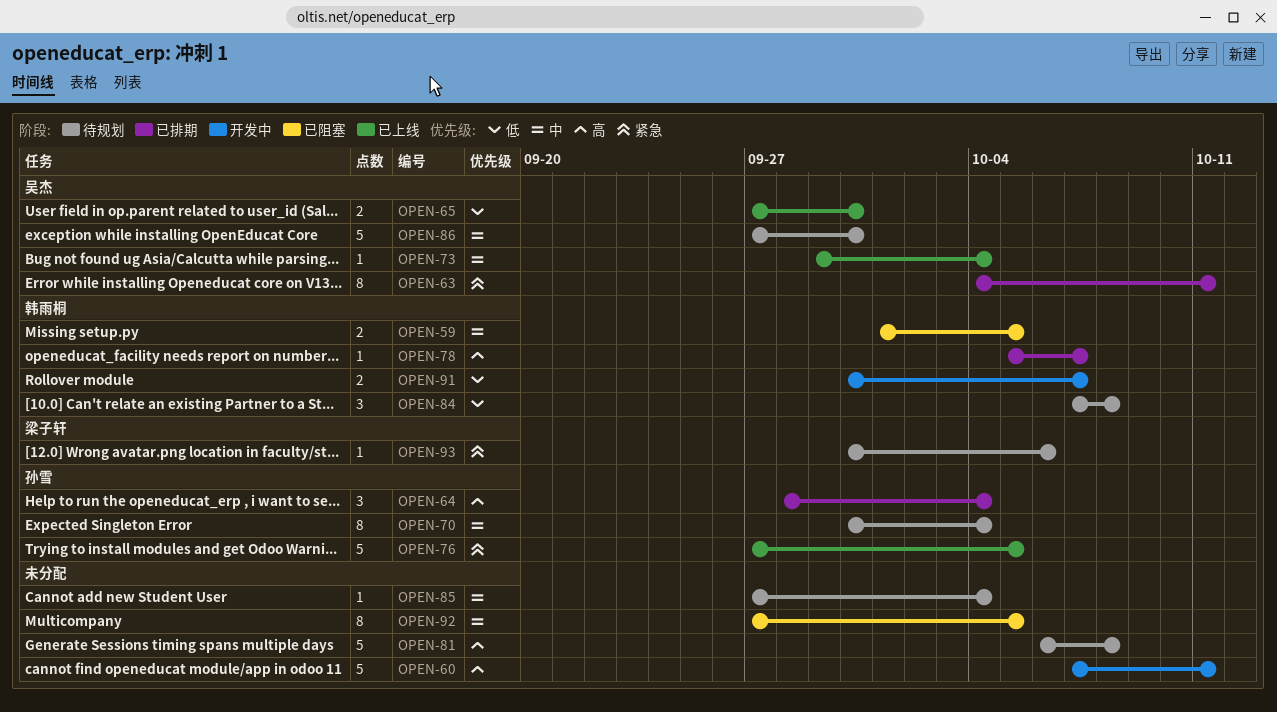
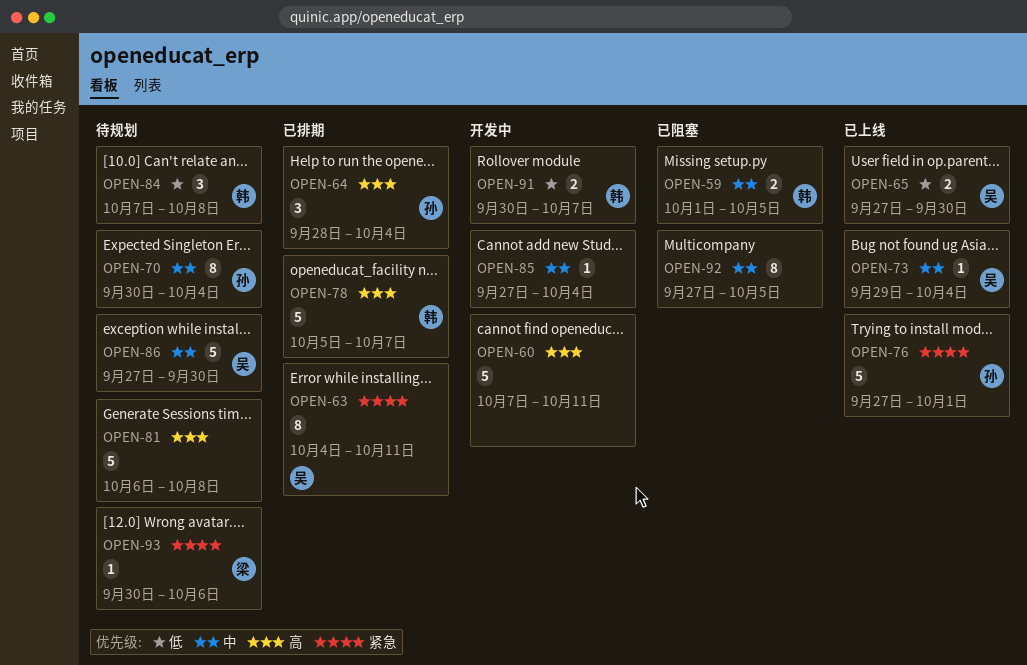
OPEN-76, due: Oct 5 -> Oct 1
OPEN-78, estimate: 1 -> 5
OPEN-85, status: 待规划 -> 开发中

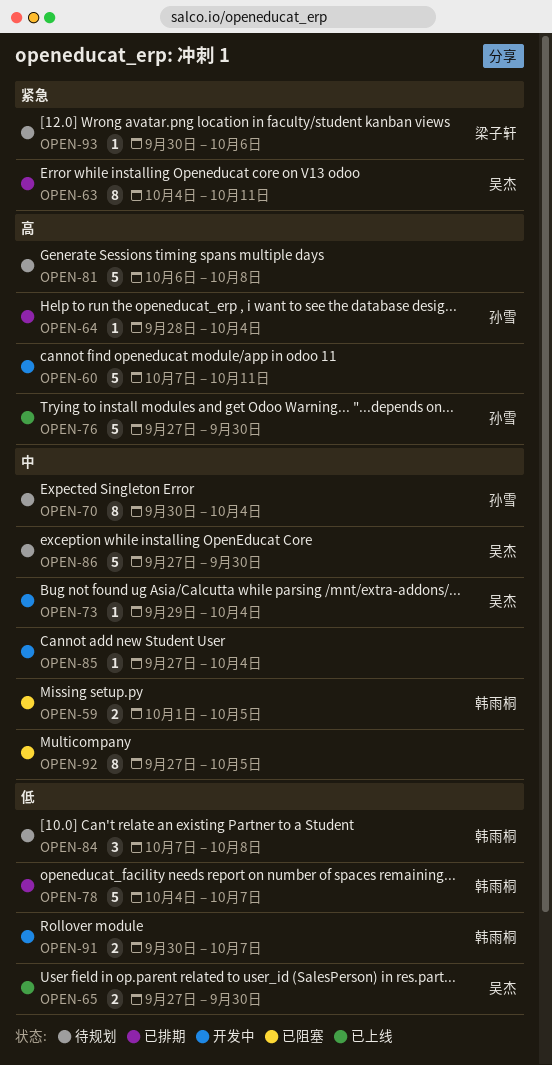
OPEN-64, estimate: 3 -> 1
OPEN-73, status: 已上线 -> 开发中
OPEN-76, priority: 紧急 -> 高
OPEN-76, due: Oct 1 -> Sep 30
OPEN-78, priority: 高 -> 低
OPEN-78, start: Oct 5 -> Oct 4

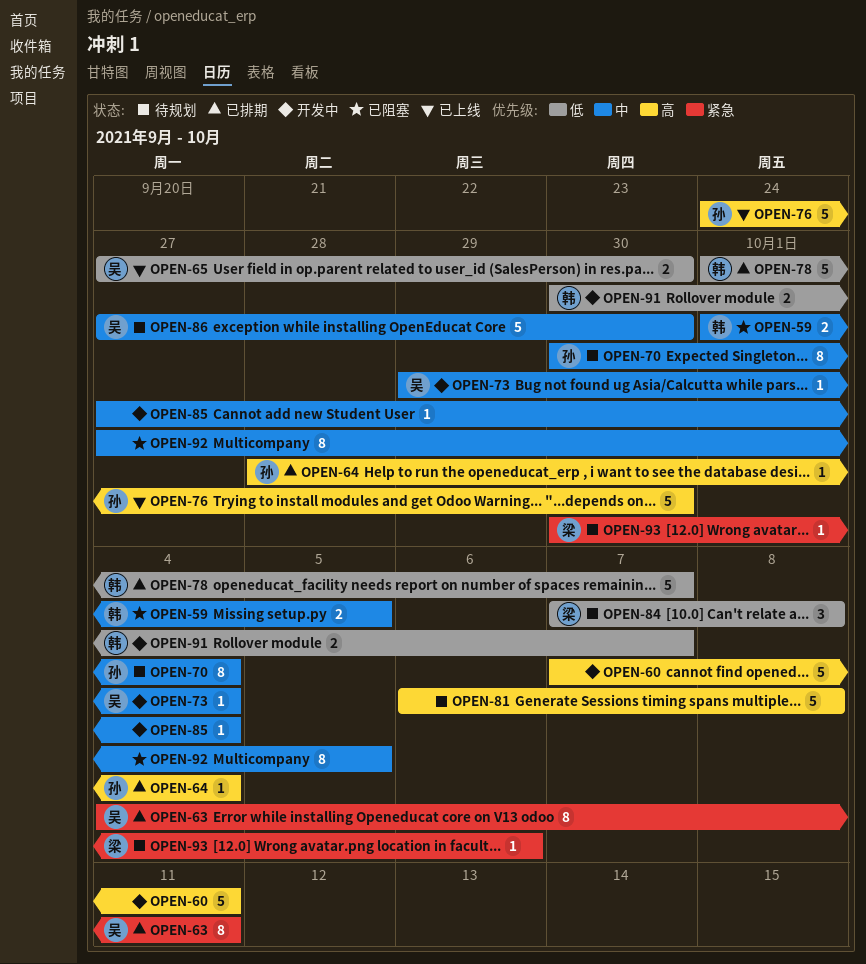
OPEN-76, start: Sep 27 -> Sep 24
OPEN-78, start: Oct 4 -> Oct 1
OPEN-84, owner: 韩雨桐 -> 梁子轩

